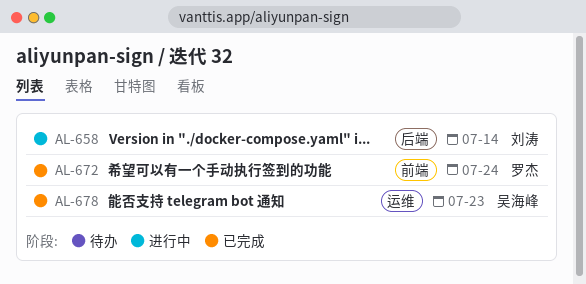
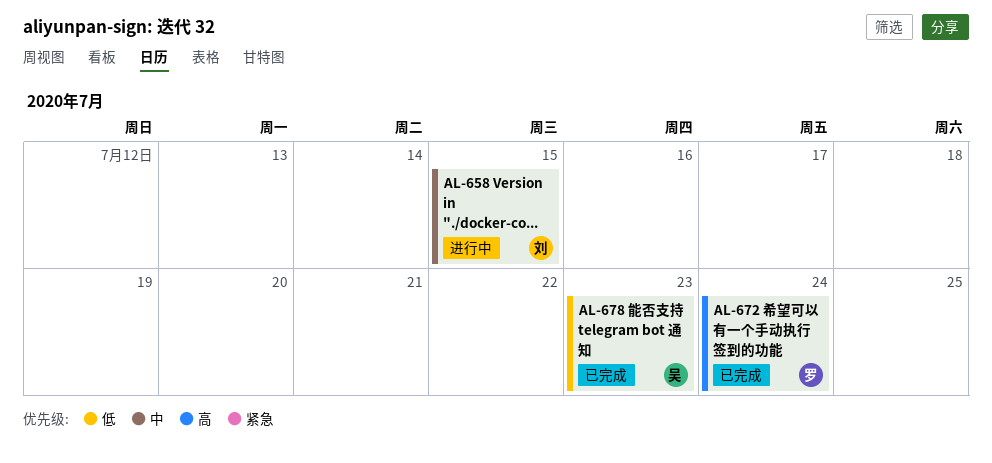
AL-658, due: Jul 14 -> Jul 15

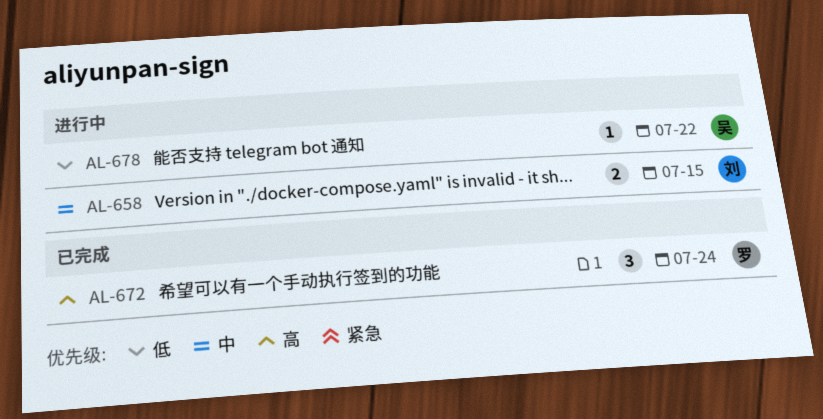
AL-678, status: 已完成 -> 进行中
AL-678, due: Jul 23 -> Jul 22

